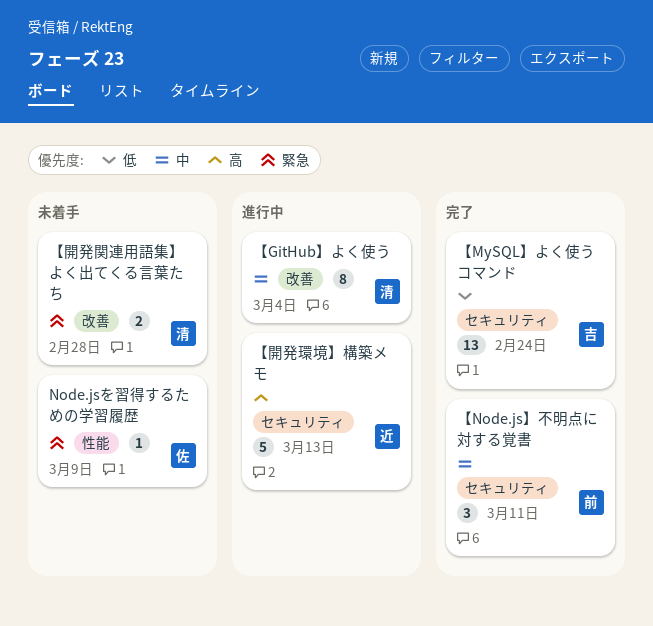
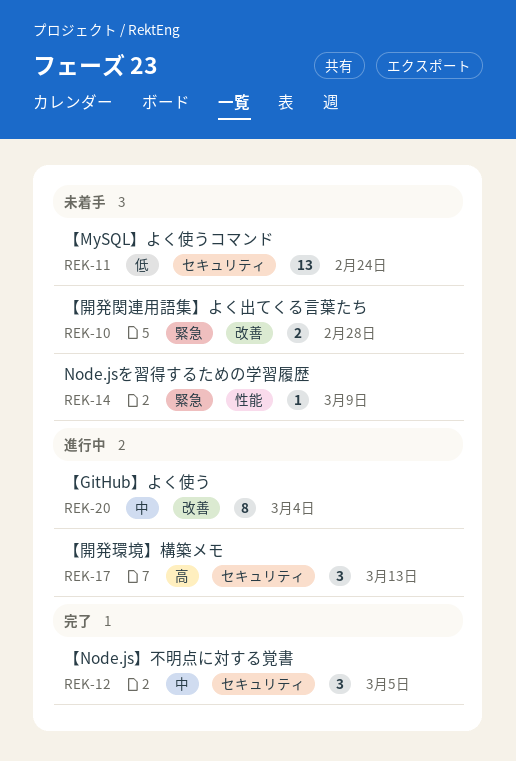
【MySQL】よく使うコマンド, status: 完了 -> 未着手
【Node.js】不明点に対する覚書, due: Mar 11 -> Mar 5
【開発環境】構築メモ, estimate: 5 -> 3

